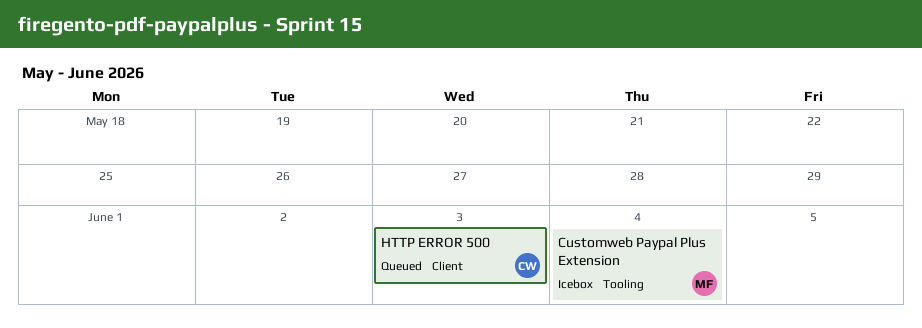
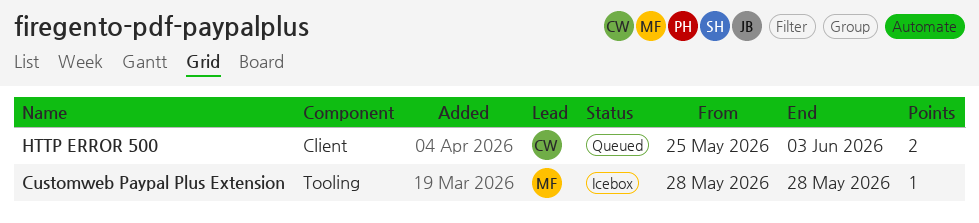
Customweb Paypal Plus Extension, due: Jun 4 -> May 28

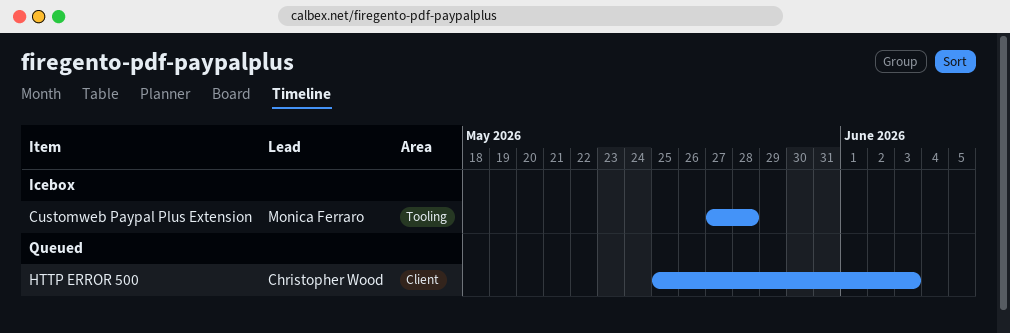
Customweb Paypal Plus Extension, start: May 28 -> May 27

